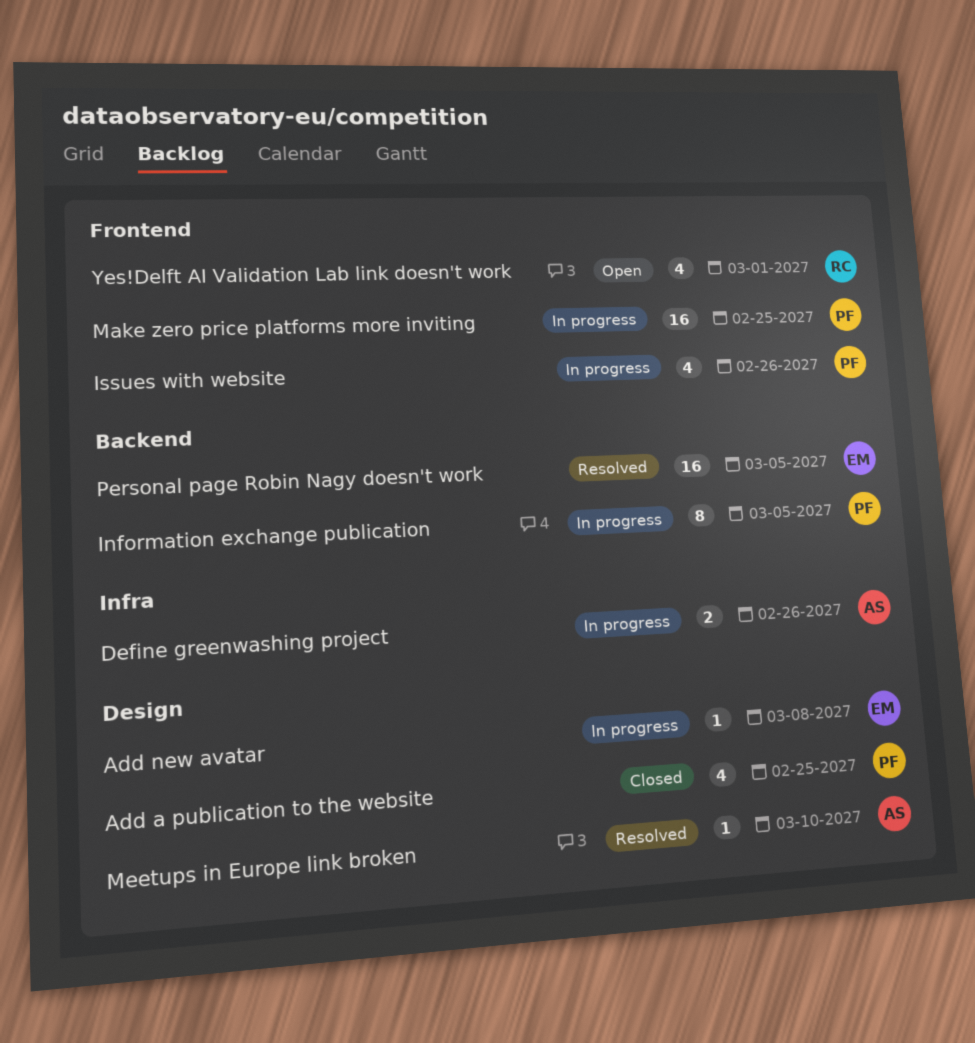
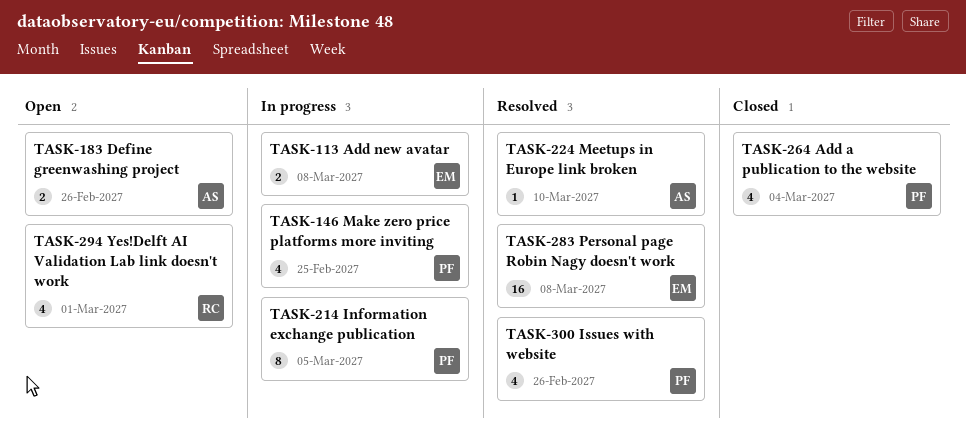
Add a publication to the website, due: Feb 25 -> Mar 4
Add new avatar, estimate: 1 -> 2
Define greenwashing project, status: In progress -> Open
Issues with website, status: In progress -> Resolved
Make zero price platforms more inviting, estimate: 16 -> 4
Personal page Robin Nagy doesn't work, due: Mar 5 -> Mar 8

